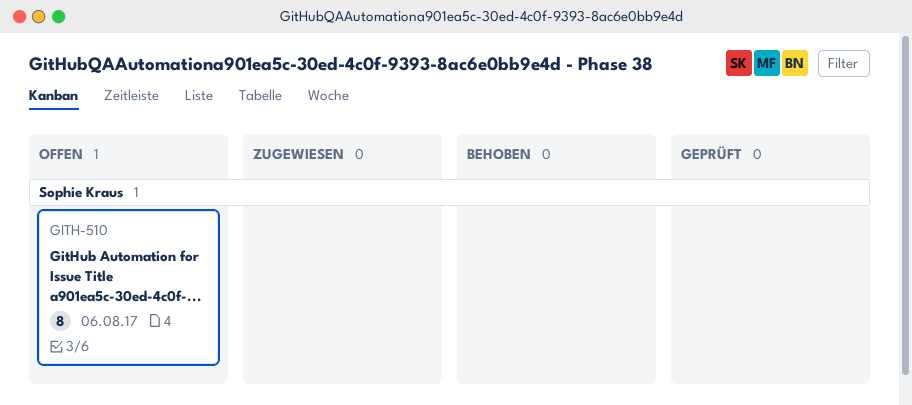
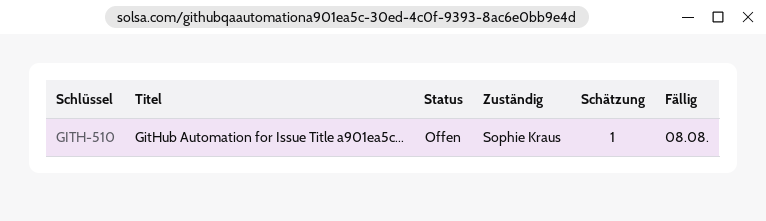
GITH-510, estimate: 8 -> 1
GITH-510, due: Aug 6 -> Aug 8

